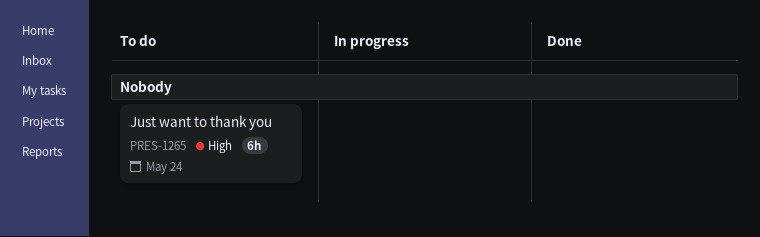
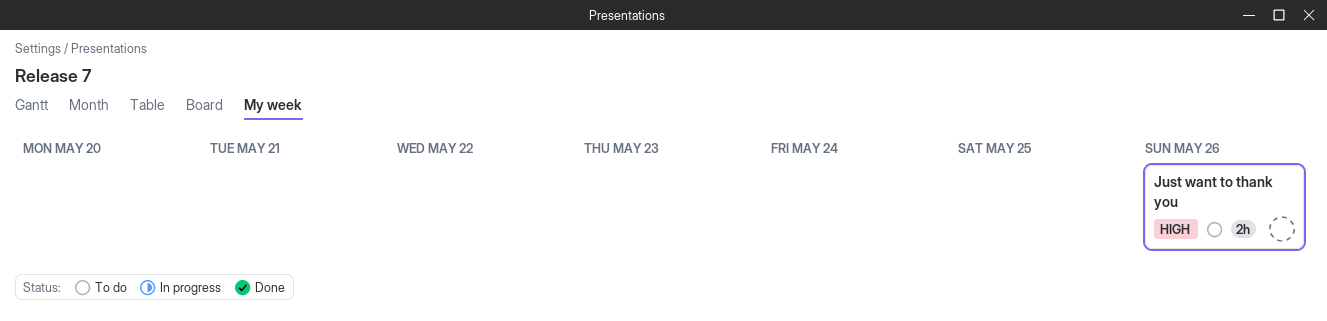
Just want to thank you, estimate: 6h -> 2h
Just want to thank you, due: May 24 -> May 26

